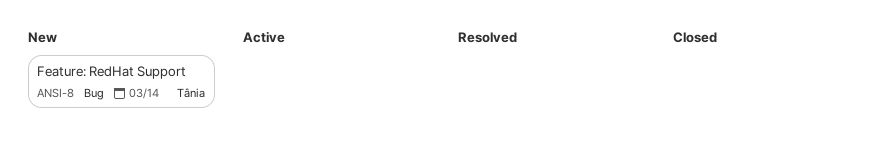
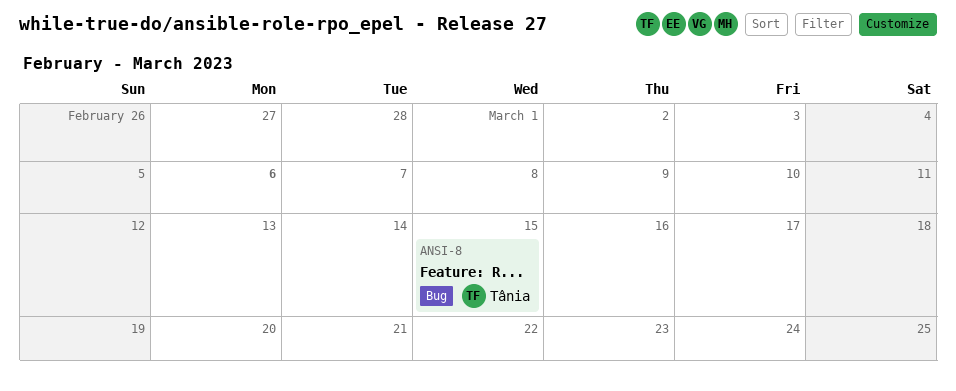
ANSI-8, due: Mar 14 -> Mar 15

